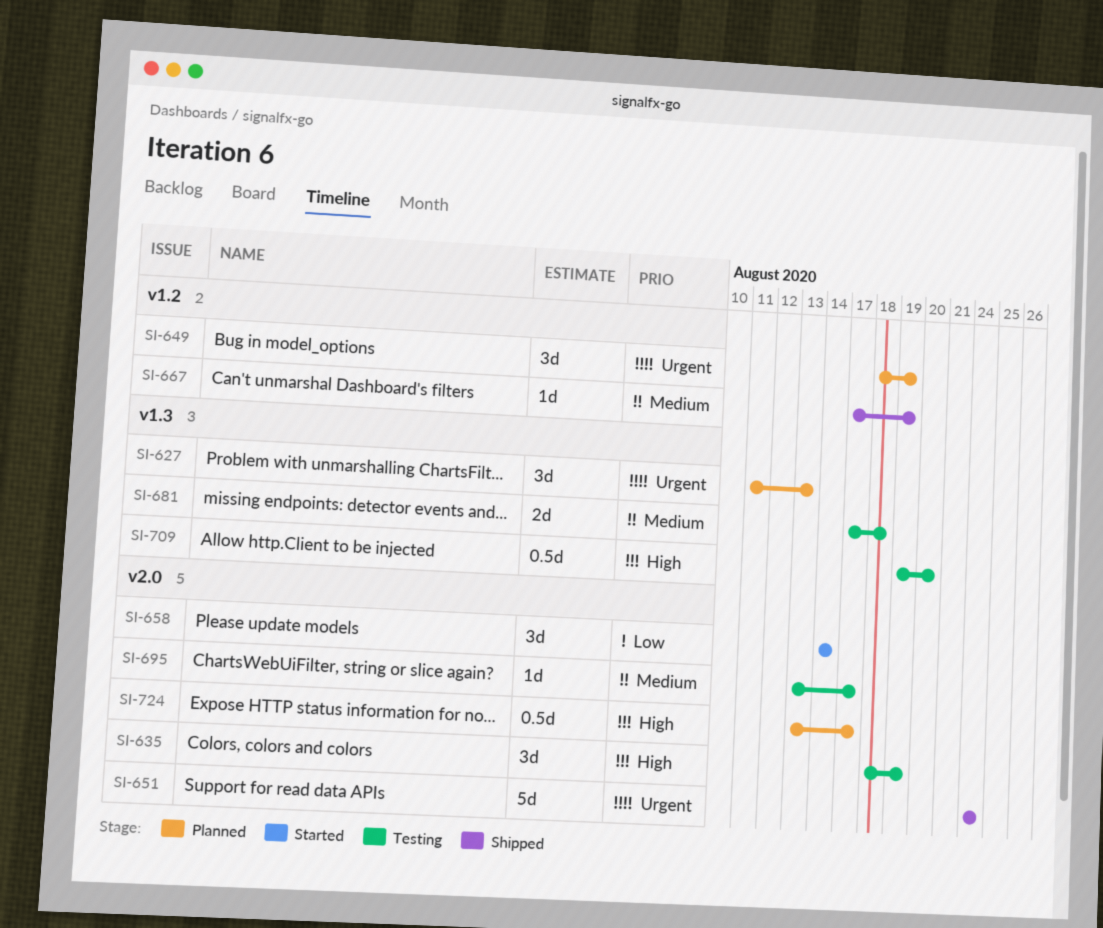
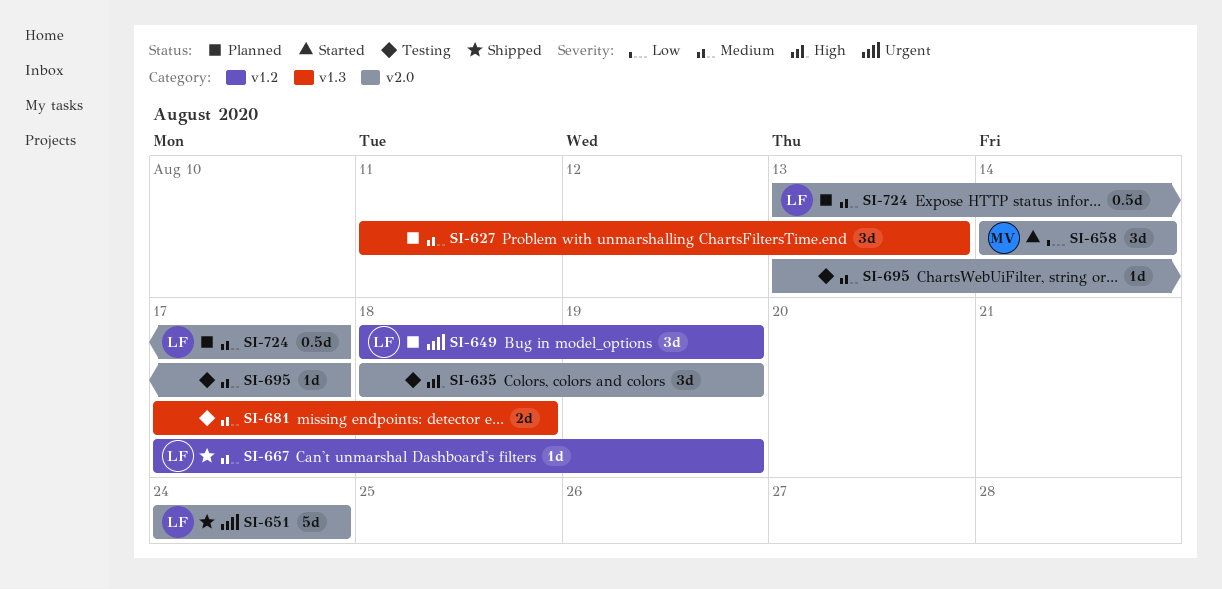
SI-627, priority: Urgent -> Medium
SI-709: present -> none
SI-724, priority: High -> Medium

